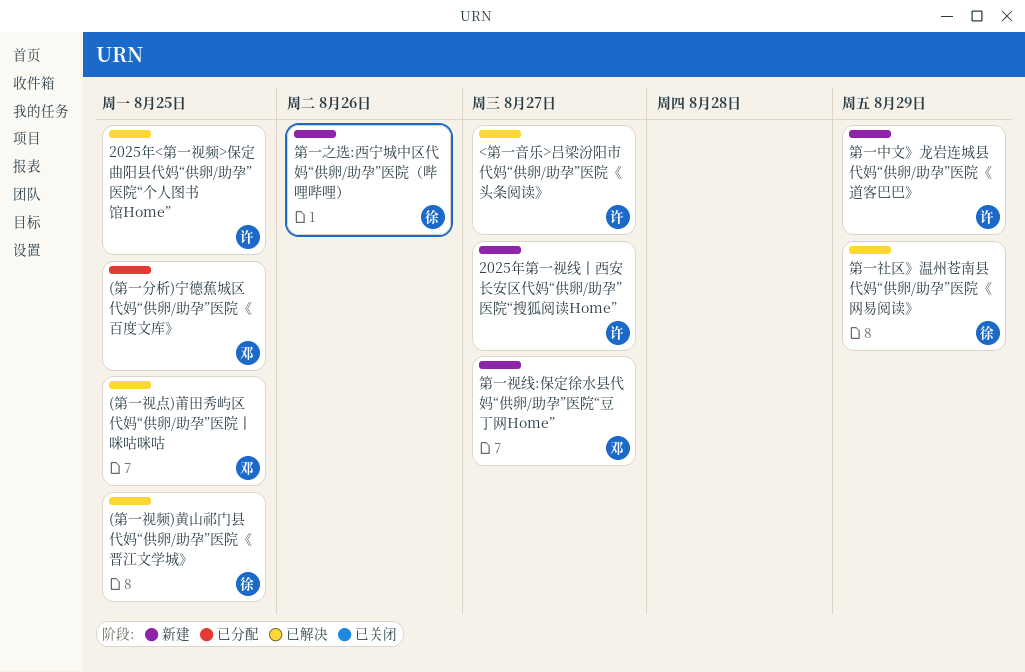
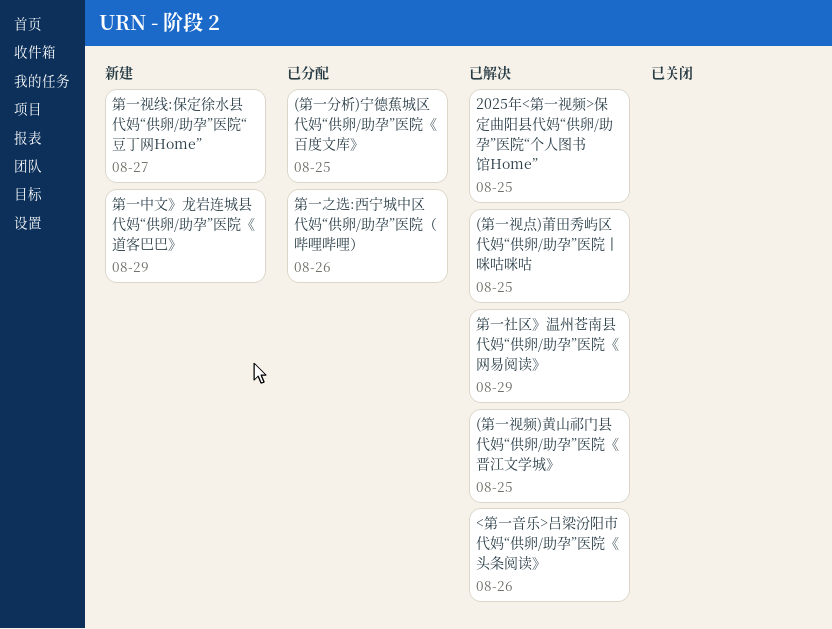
2025年第一视线丨西安长安区代妈“供卵/助孕”医院“搜狐阅读Home”: present -> none
<第一音乐>吕梁汾阳市代妈“供卵/助孕”医院《头条阅读》, due: Aug 27 -> Aug 26
第一之选:西宁城中区代妈“供卵/助孕”医院（哔哩哔哩）, status: 新建 -> 已分配

